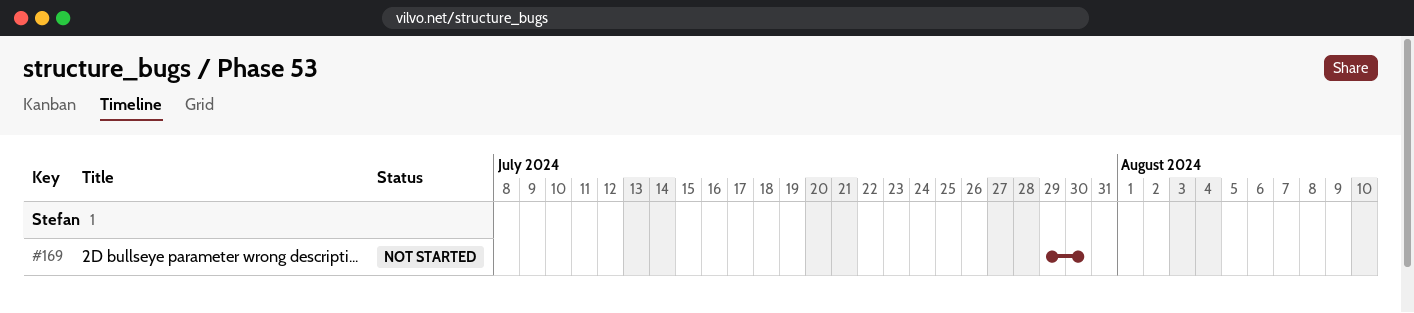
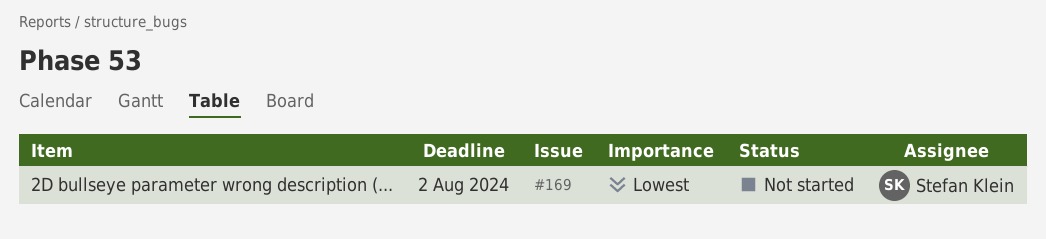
#169, due: Jul 30 -> Aug 2

